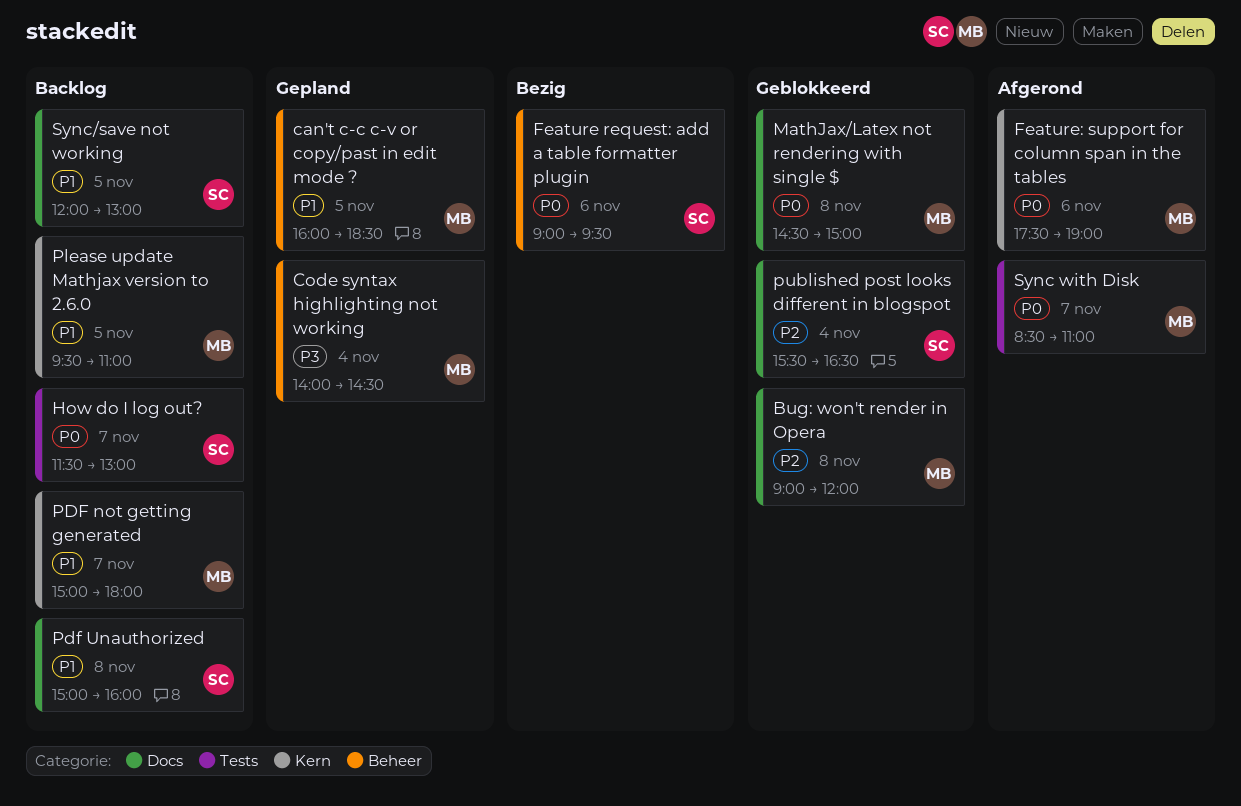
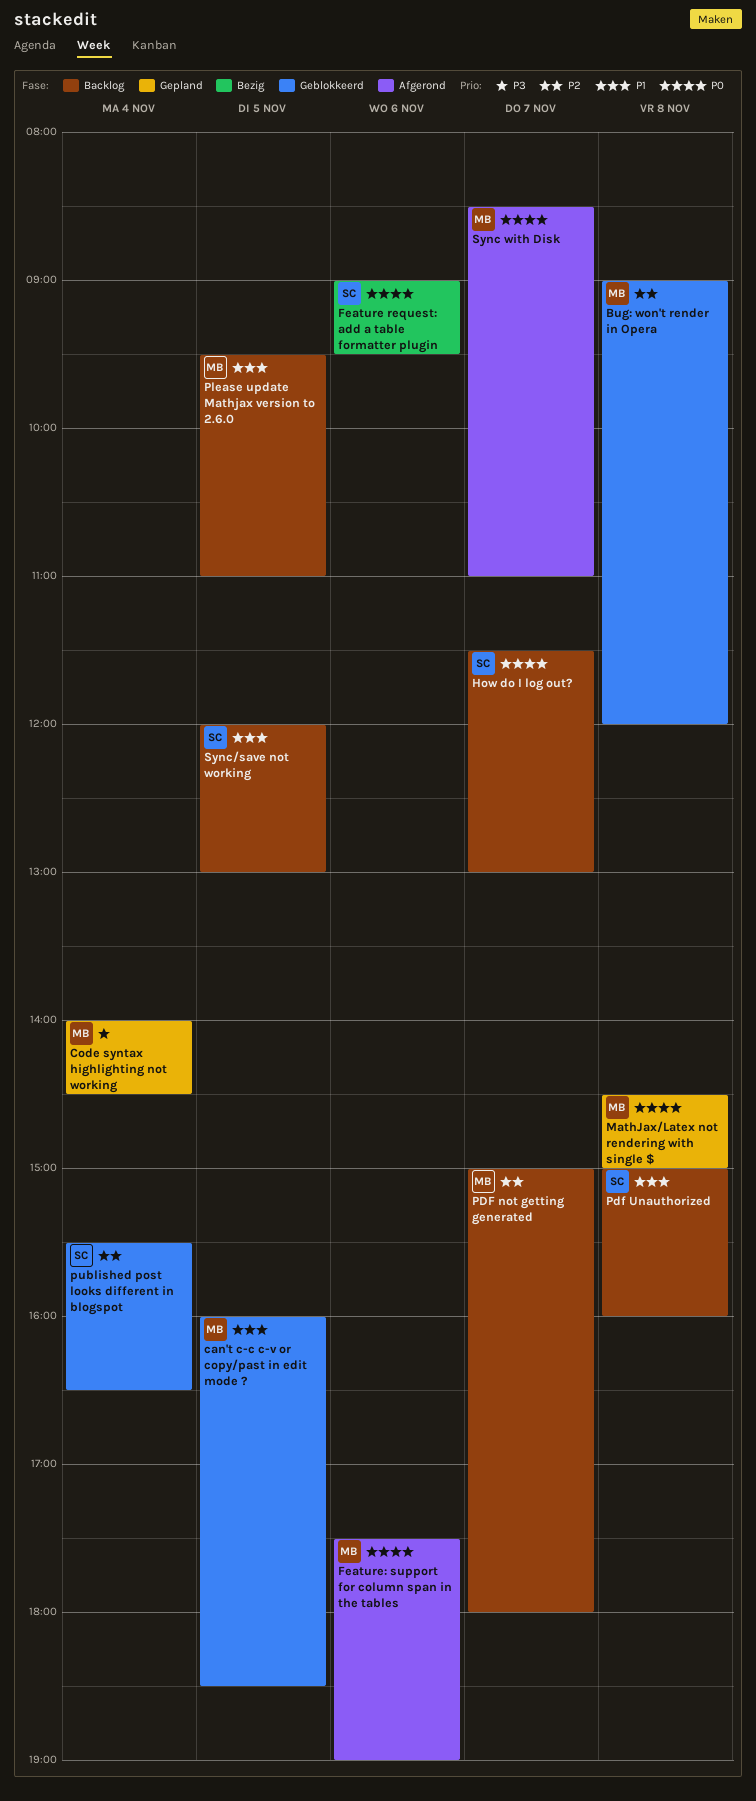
can't c-c c-v or copy/past in edit mode ?, status: Gepland -> Geblokkeerd
MathJax/Latex not rendering with single $, status: Geblokkeerd -> Gepland
PDF not getting generated, priority: P1 -> P2

